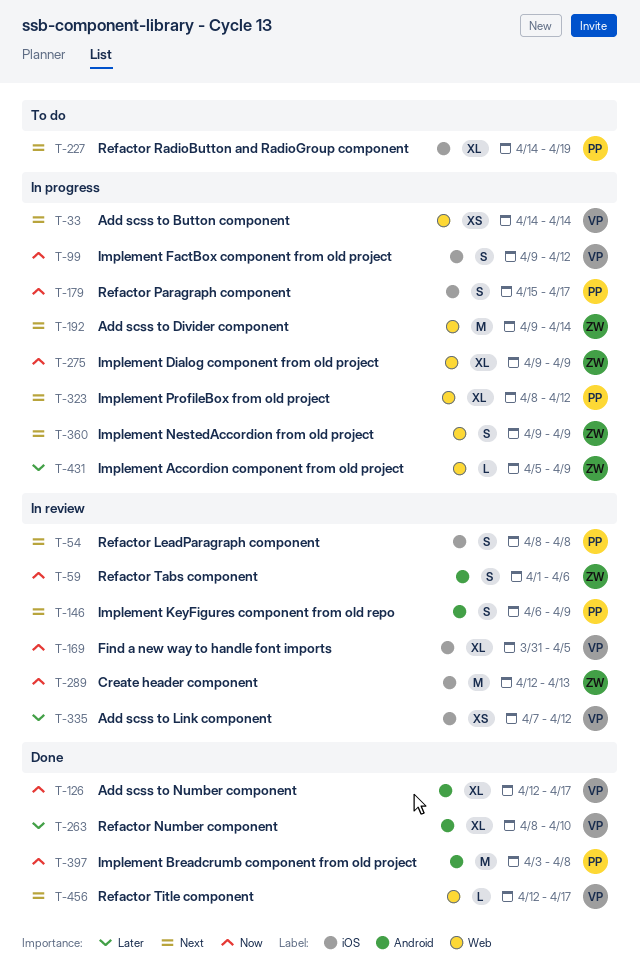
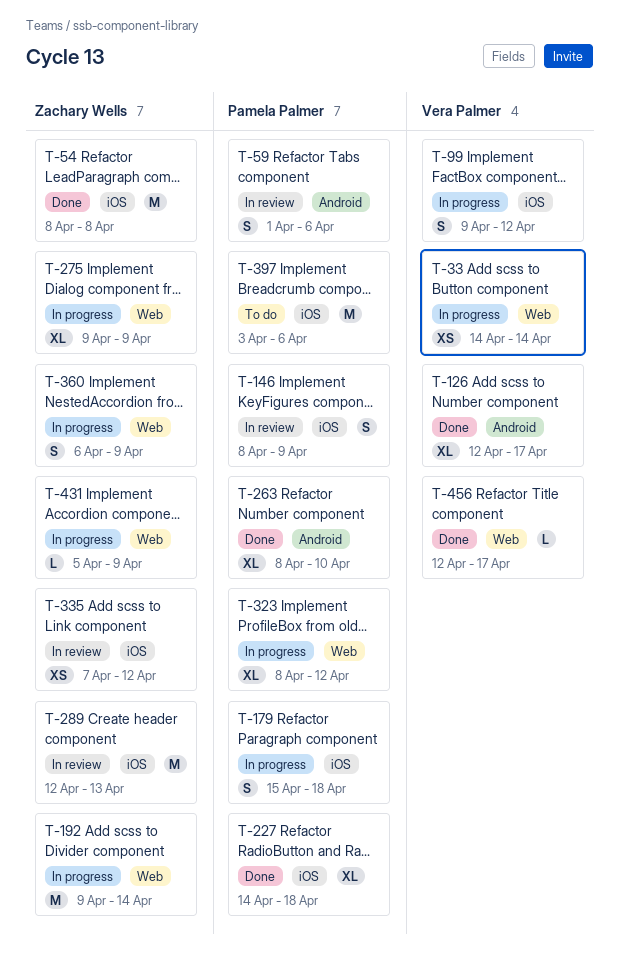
T-54, status: In review -> Done
T-54, owner: Pamela Palmer -> Zachary Wells
T-54, estimate: S -> M
T-59, owner: Zachary Wells -> Pamela Palmer
T-146, label: Android -> iOS
T-146, start: Apr 6 -> Apr 8
T-169: present -> none
T-179, due: Apr 17 -> Apr 18
T-227, status: To do -> Done
T-227, due: Apr 19 -> Apr 18
T-263, owner: Vera Palmer -> Pamela Palmer
T-335, owner: Vera Palmer -> Zachary Wells
T-360, start: Apr 9 -> Apr 6
T-397, status: Done -> To do
T-397, label: Android -> iOS
T-397, due: Apr 8 -> Apr 6

